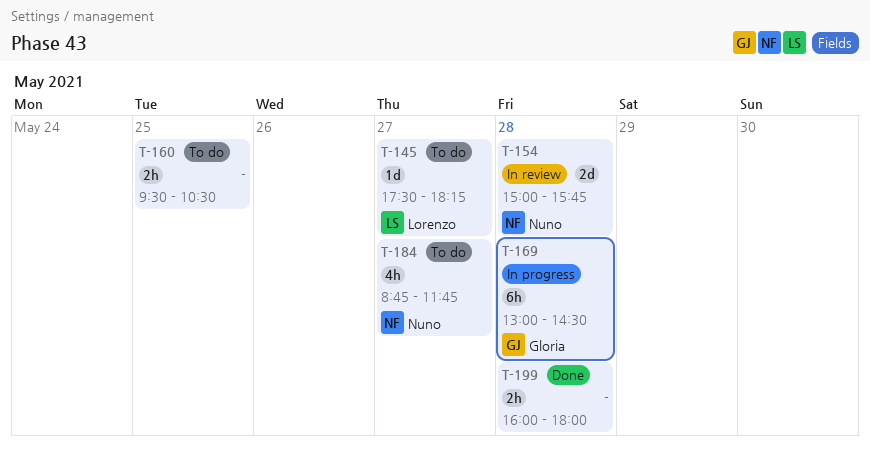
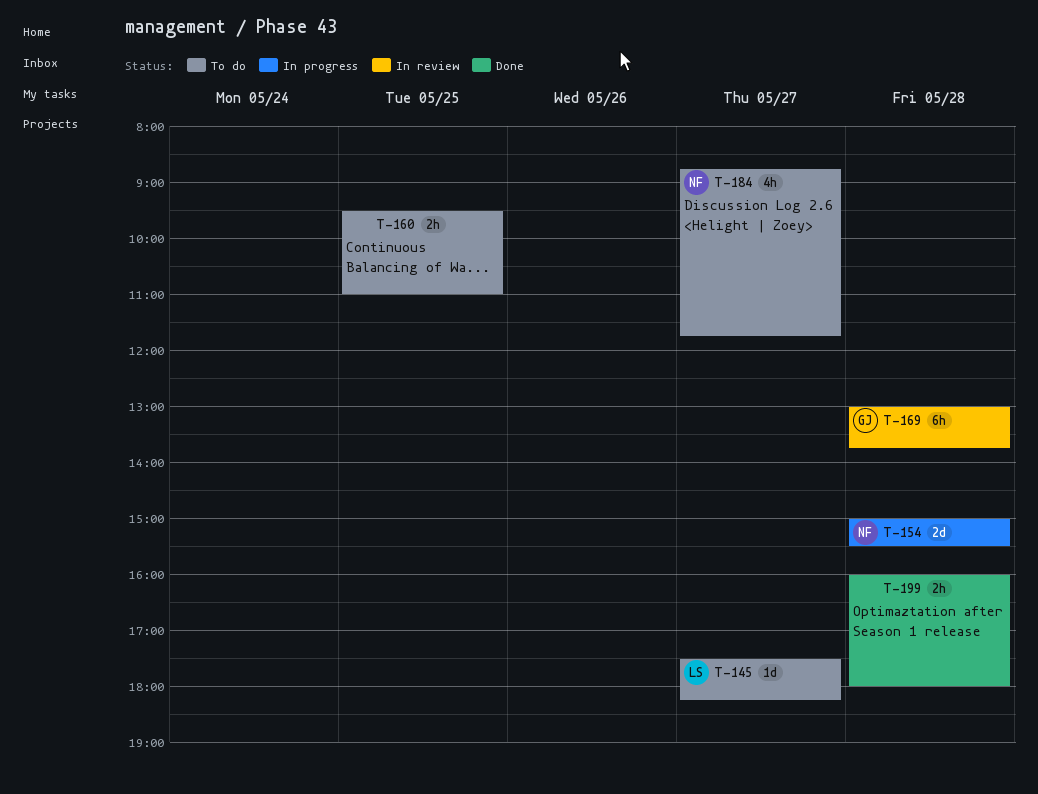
T-154, status: In review -> In progress
T-154, ends: 15:45 -> 15:30
T-160, ends: 10:30 -> 11:00
T-169, status: In progress -> In review
T-169, ends: 14:30 -> 13:45

